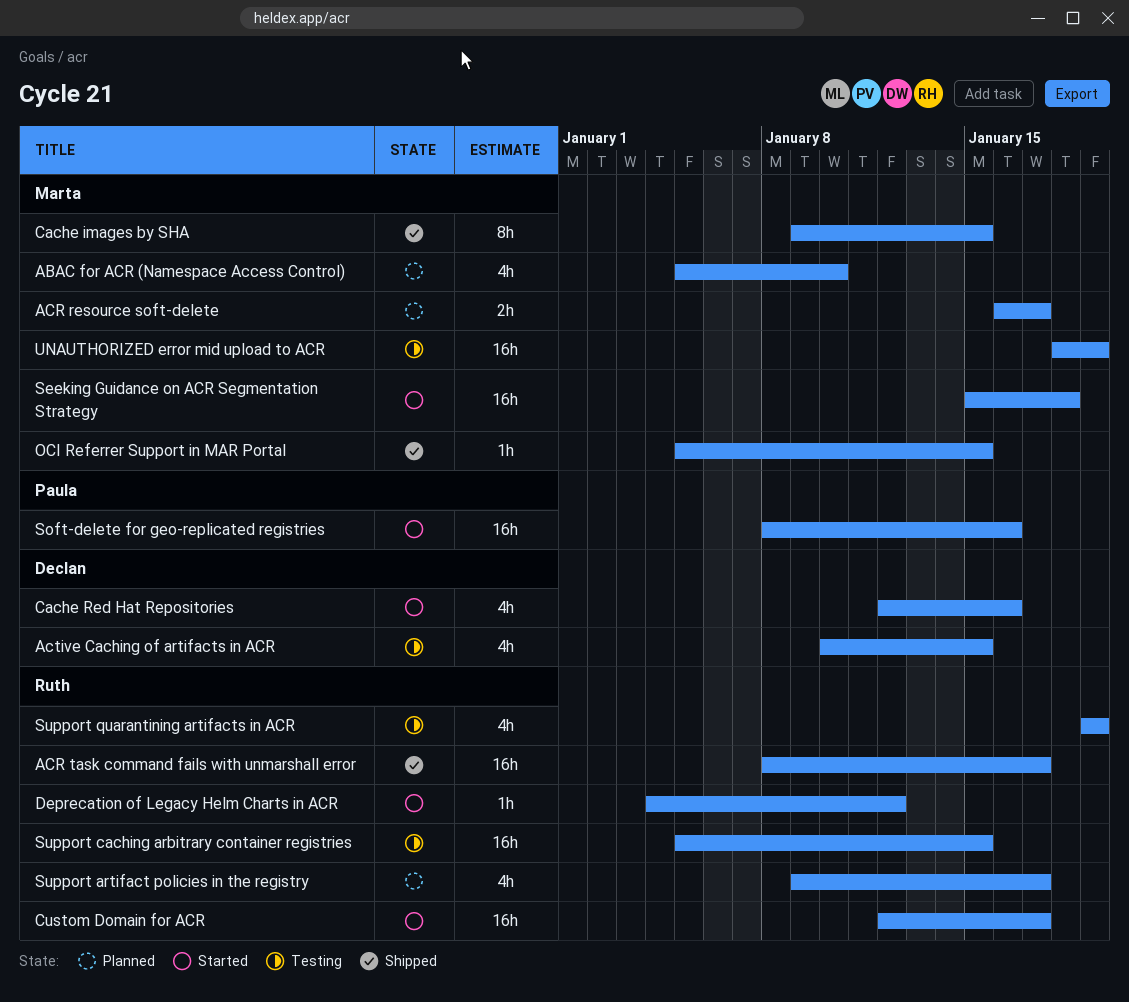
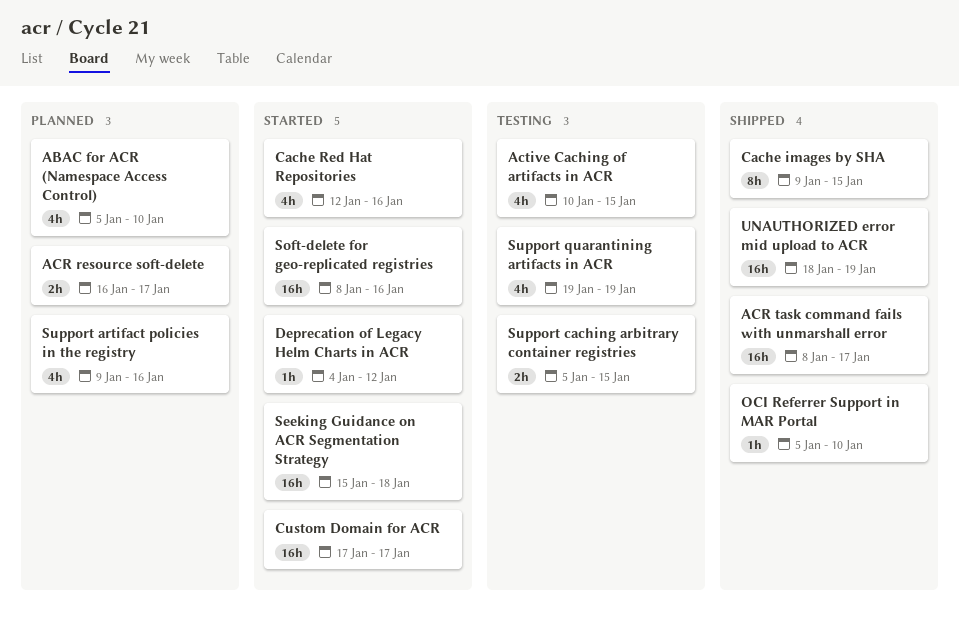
Custom Domain for ACR, start: Jan 12 -> Jan 17
OCI Referrer Support in MAR Portal, due: Jan 15 -> Jan 10
Support artifact policies in the registry, due: Jan 17 -> Jan 16
Support caching arbitrary container registries, estimate: 16h -> 2h
UNAUTHORIZED error mid upload to ACR, status: Testing -> Shipped

